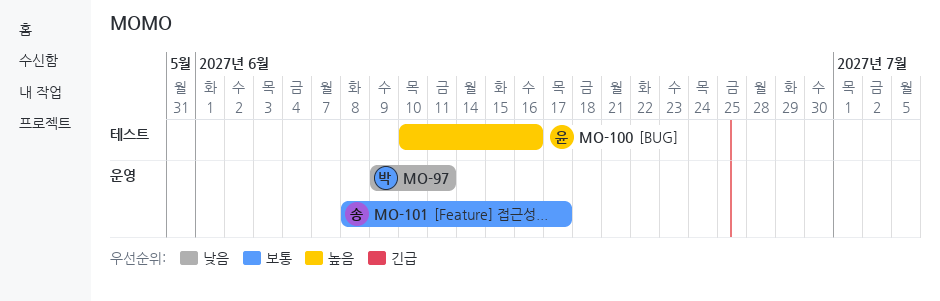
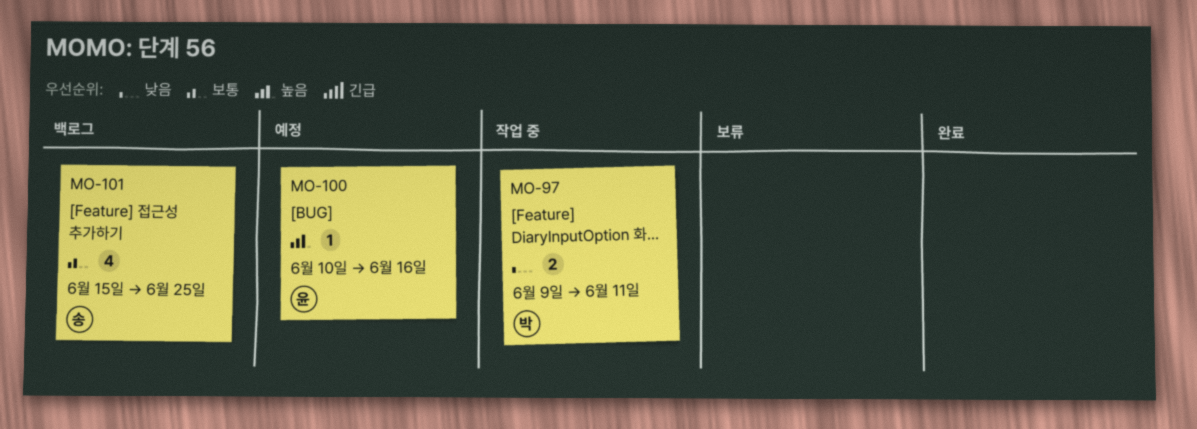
MO-101, start: Jun 8 -> Jun 15
MO-101, due: Jun 17 -> Jun 25

